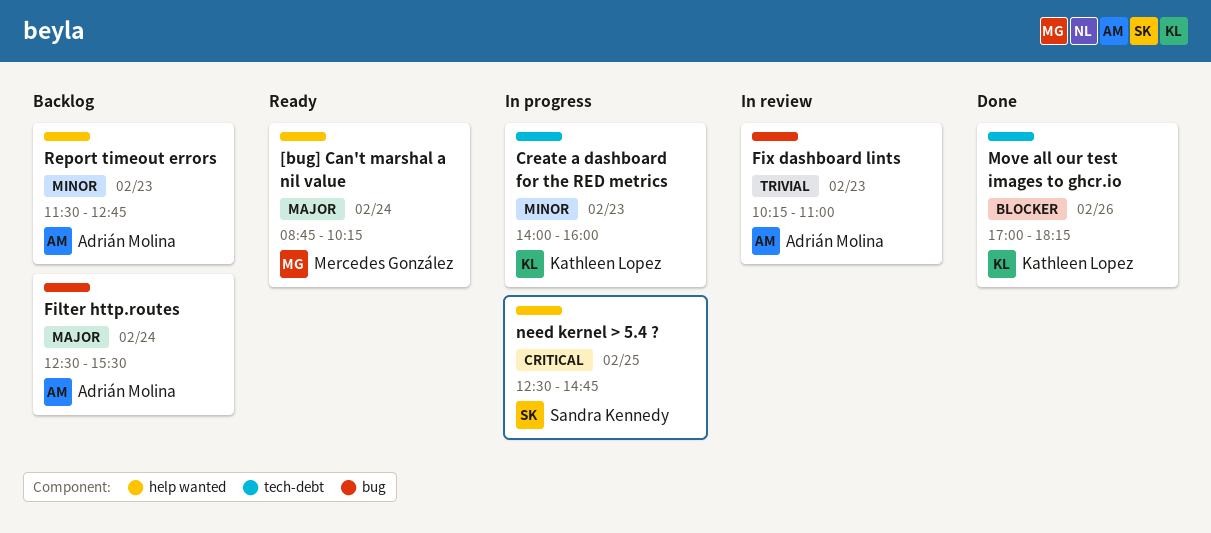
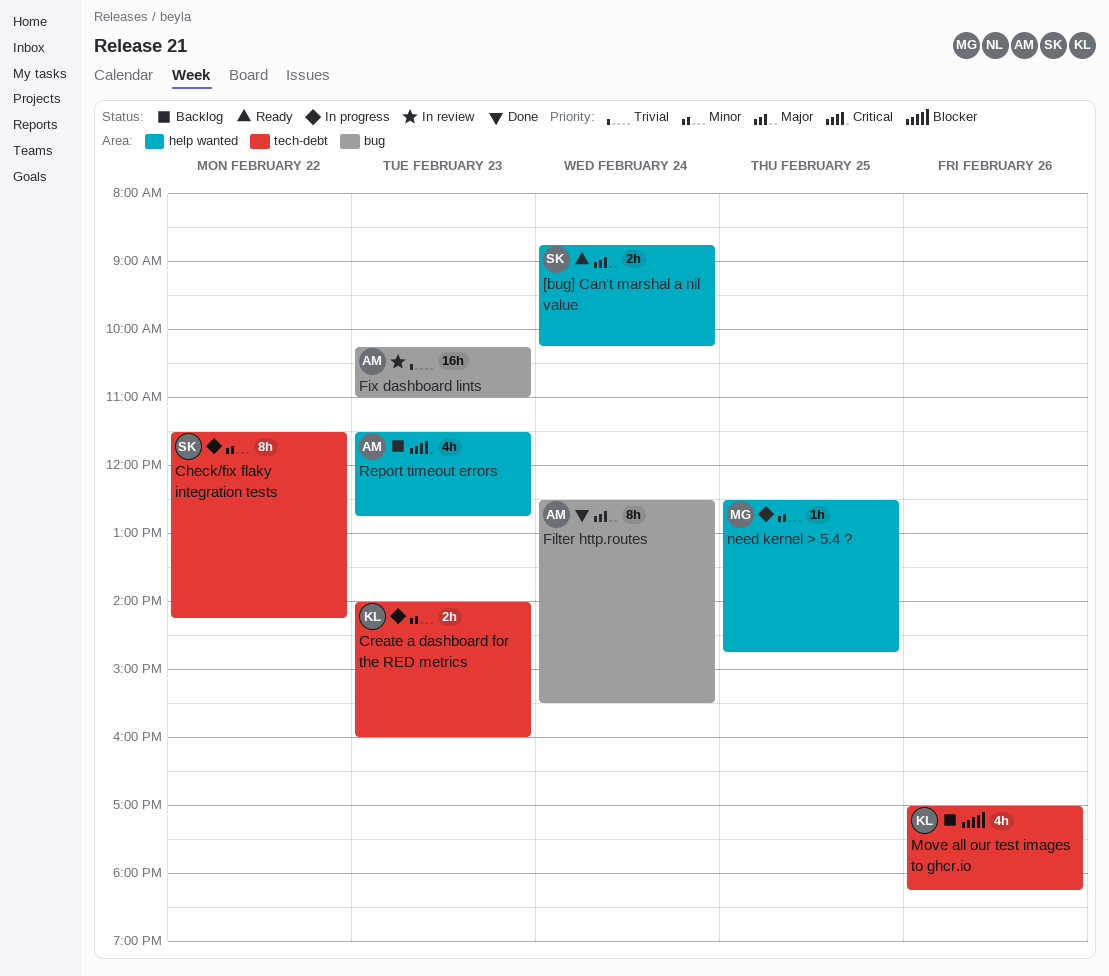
[bug] Can't marshal a nil value, owner: Mercedes González -> Sandra Kennedy
Check/fix flaky integration tests: none -> present
Filter http.routes, status: Backlog -> Done
Move all our test images to ghcr.io, status: Done -> Backlog
need kernel > 5.4 ?, owner: Sandra Kennedy -> Mercedes González
need kernel > 5.4 ?, priority: Critical -> Minor
Report timeout errors, priority: Minor -> Critical

